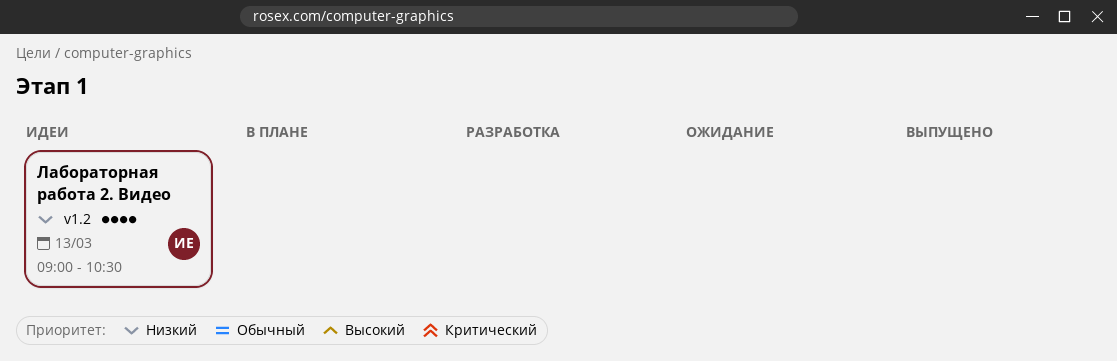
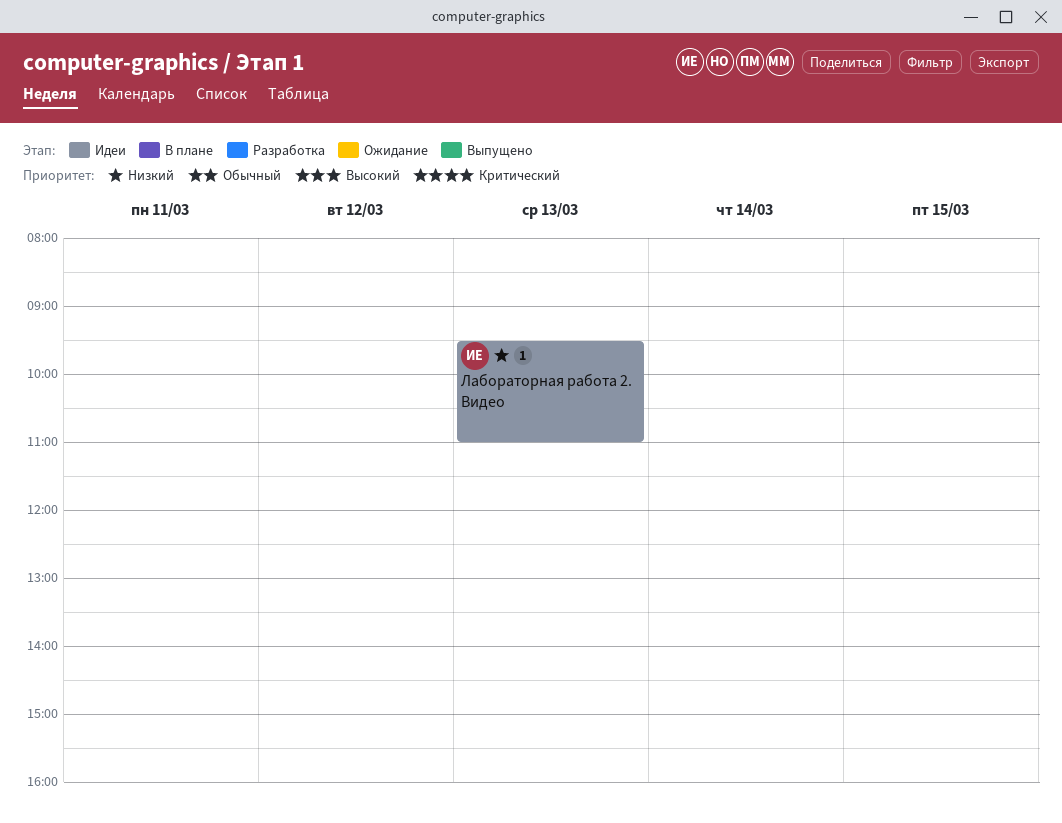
Лабораторная работа 2. Видео, estimate: 4 -> 1
Лабораторная работа 2. Видео, begins: 09:00 -> 09:30
Лабораторная работа 2. Видео, ends: 10:30 -> 11:00

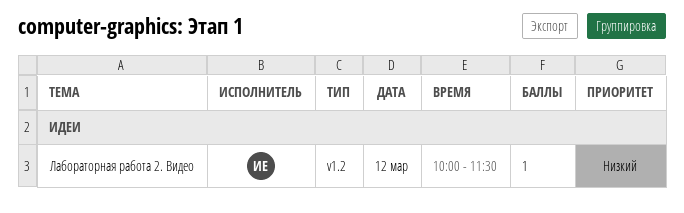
Лабораторная работа 2. Видео, day: Mar 13 -> Mar 12
Лабораторная работа 2. Видео, begins: 09:30 -> 10:00
Лабораторная работа 2. Видео, ends: 11:00 -> 11:30

